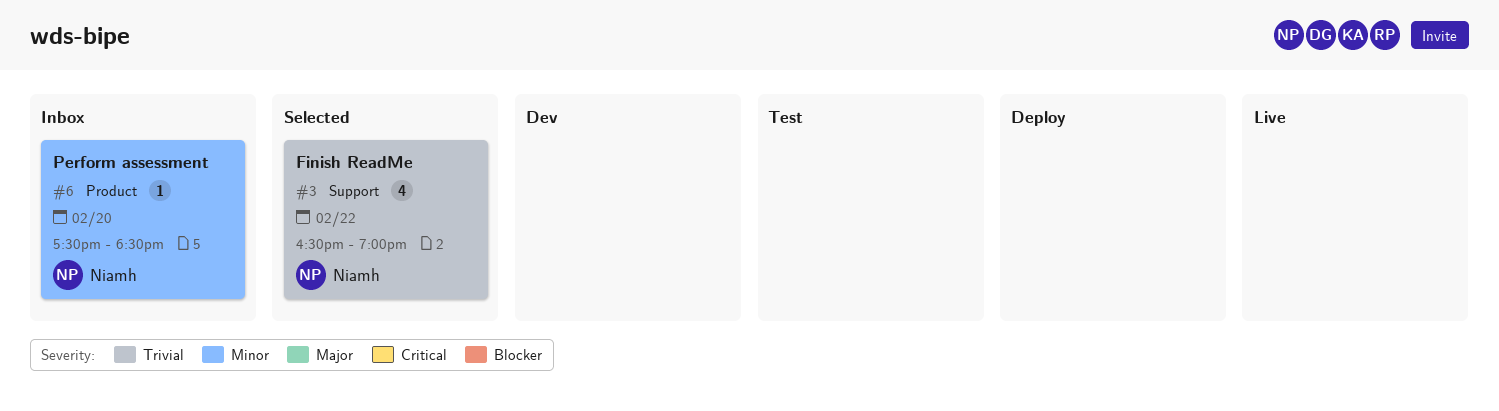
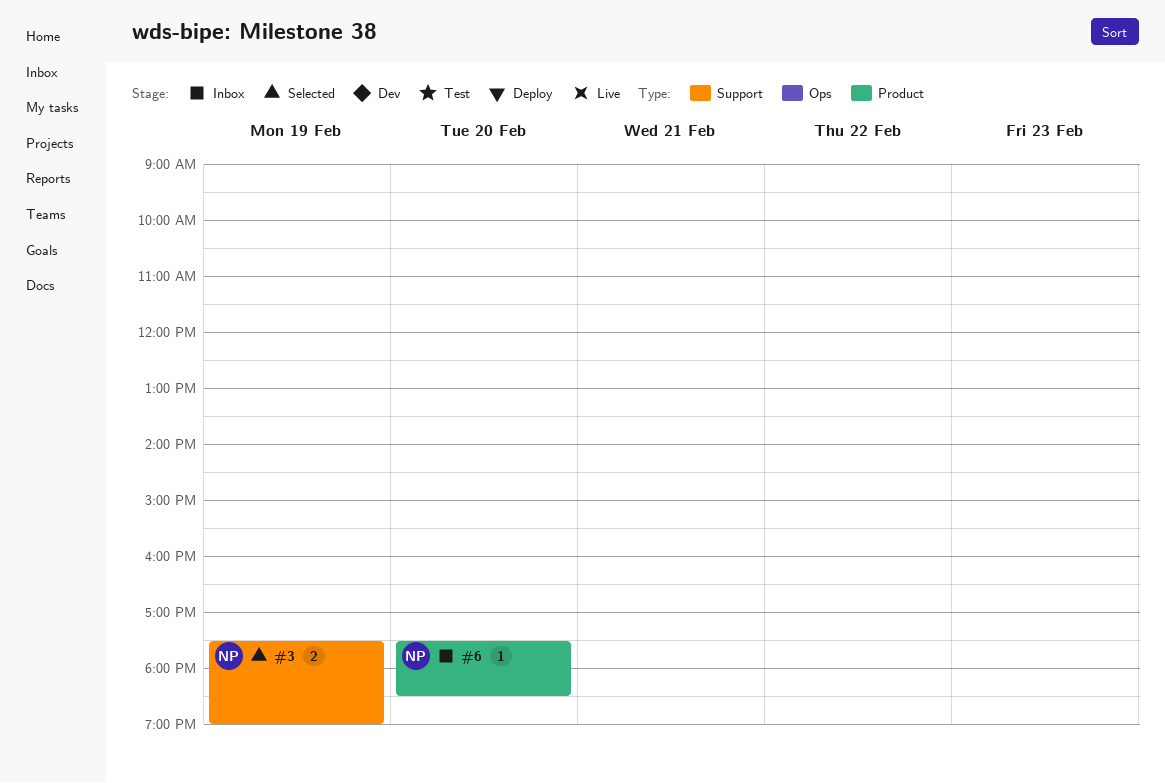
#3, estimate: 4 -> 2
#3, day: Feb 22 -> Feb 19
#3, begins: 16:30 -> 17:30

